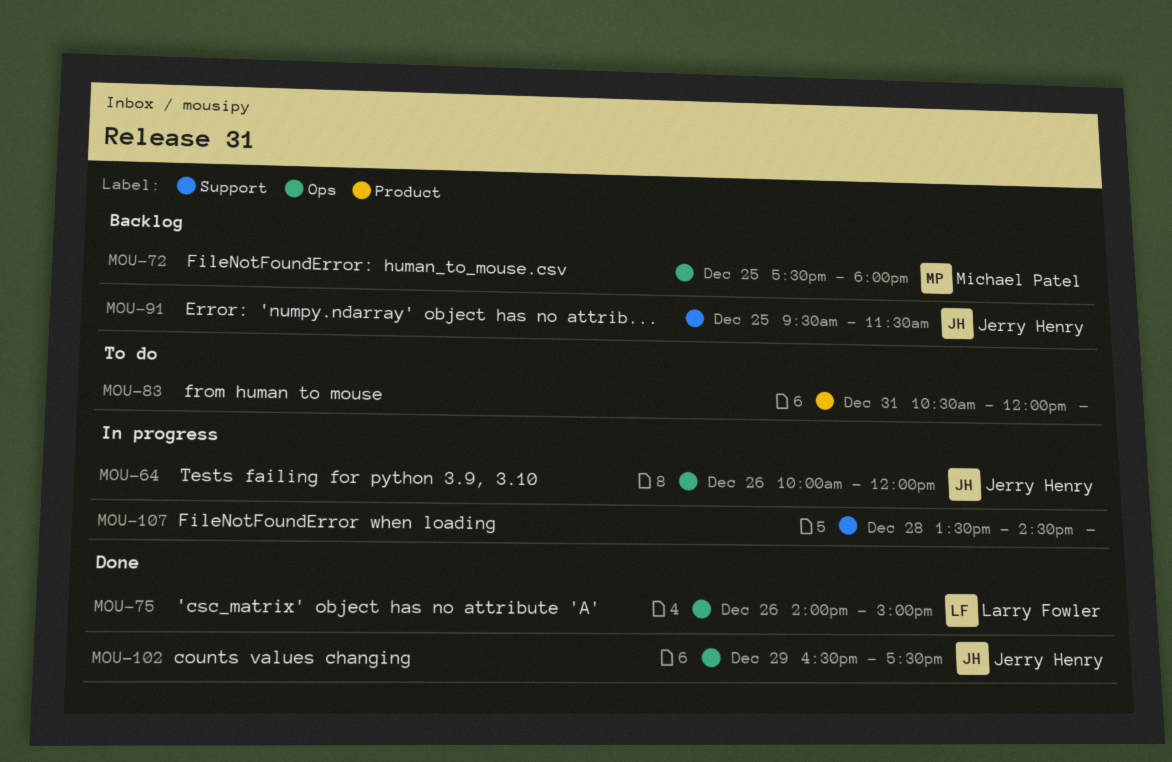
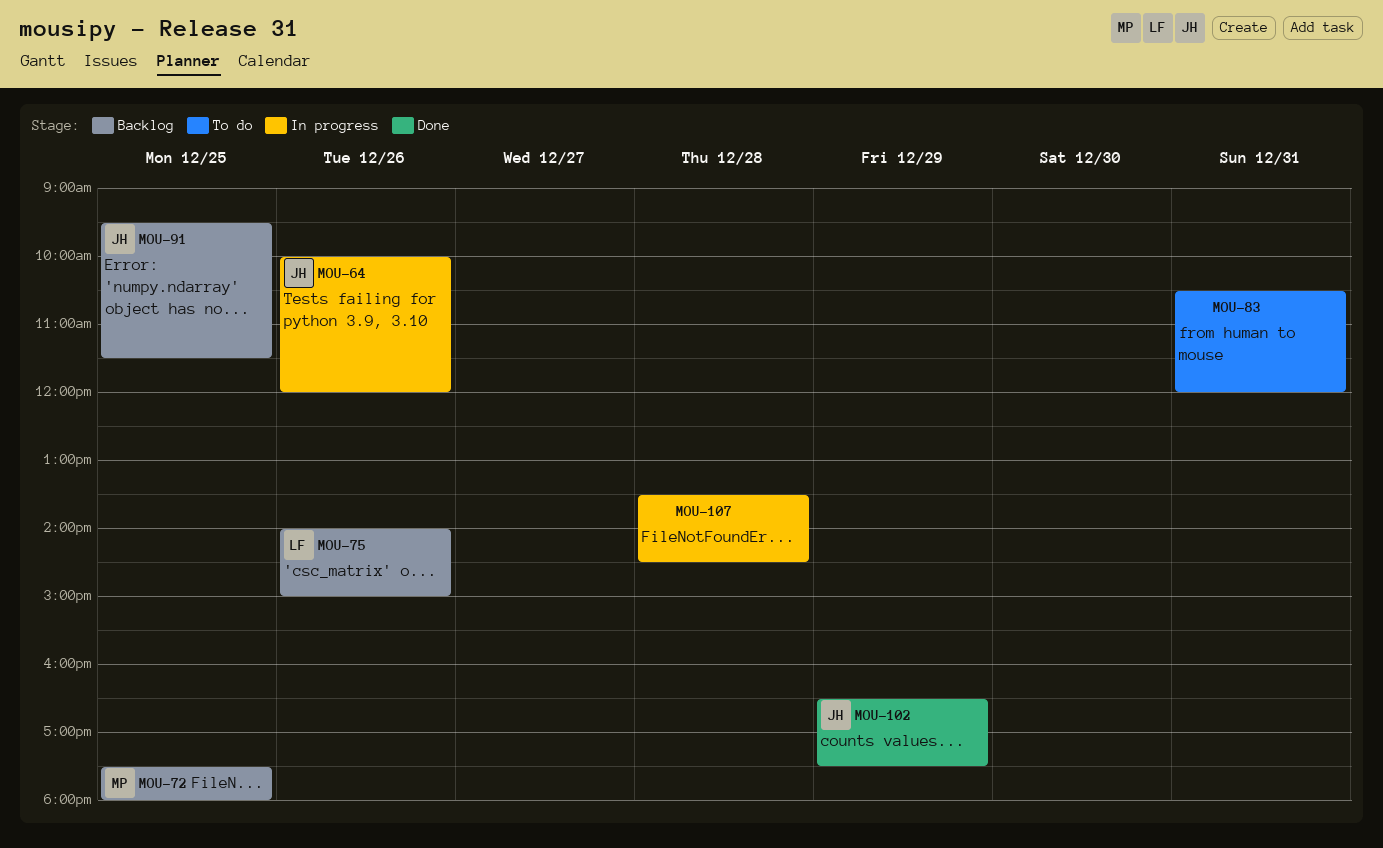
MOU-75, status: Done -> Backlog

